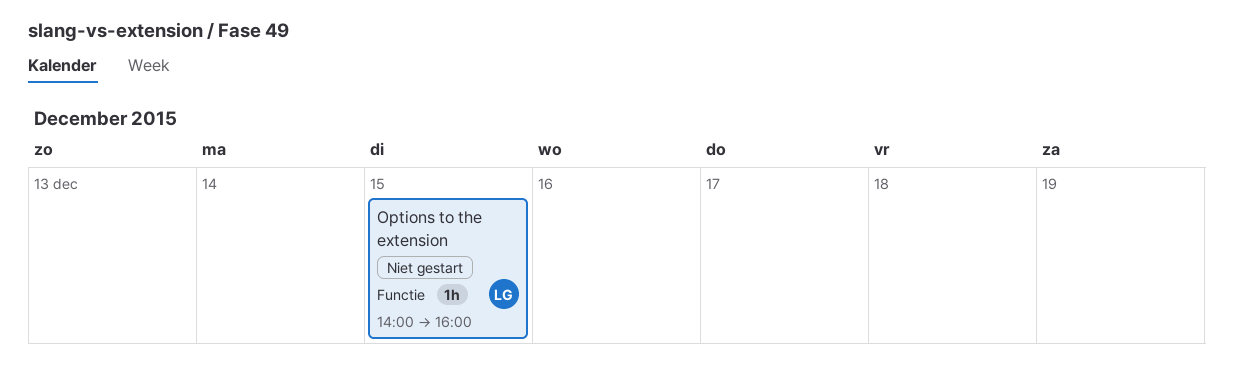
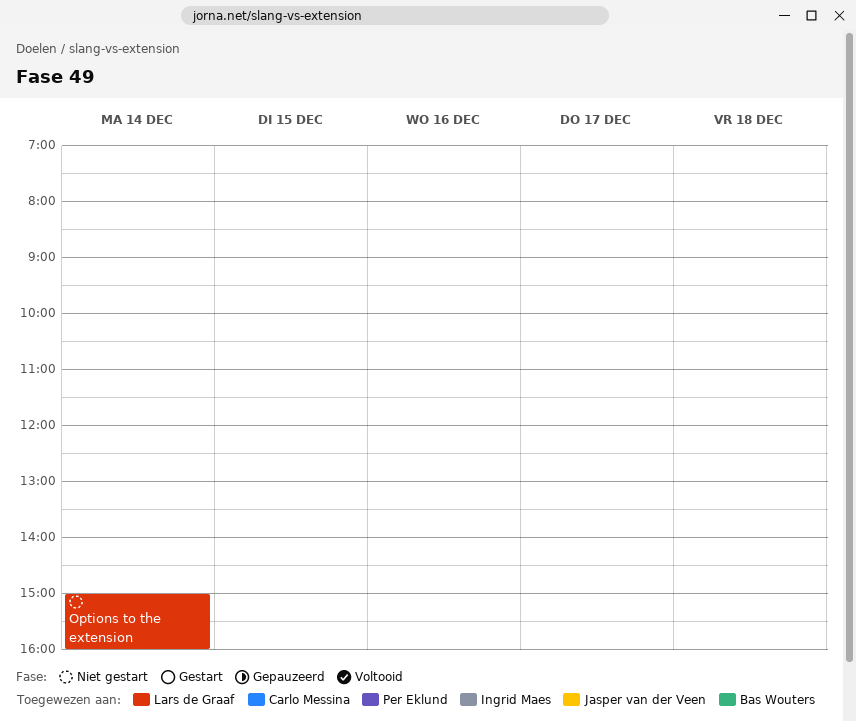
Options to the extension, day: Dec 15 -> Dec 14
Options to the extension, begins: 14:00 -> 15:00

